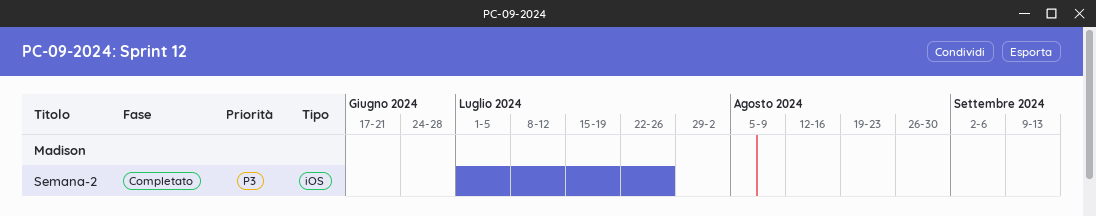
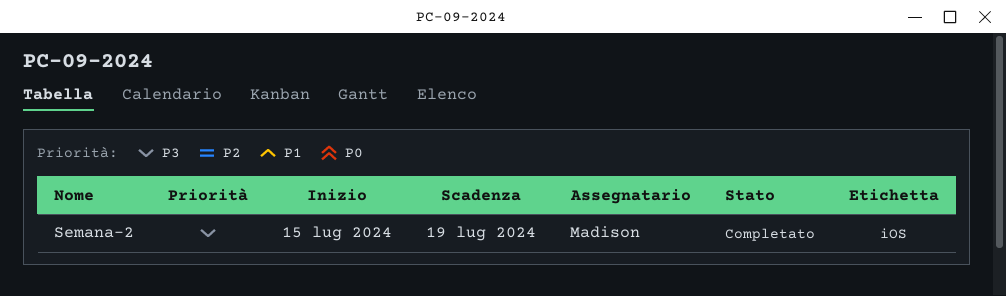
Semana-2, start: Jul 1 -> Jul 15
Semana-2, due: Jul 26 -> Jul 19

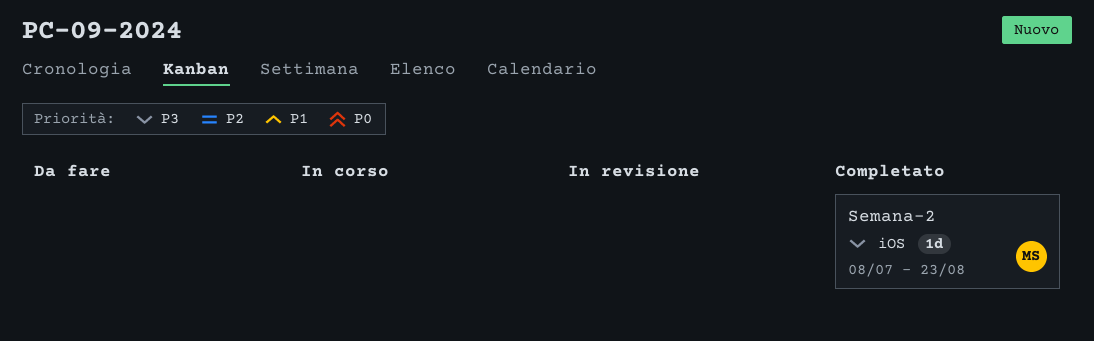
Semana-2, start: Jul 15 -> Jul 8
Semana-2, due: Jul 19 -> Aug 23

